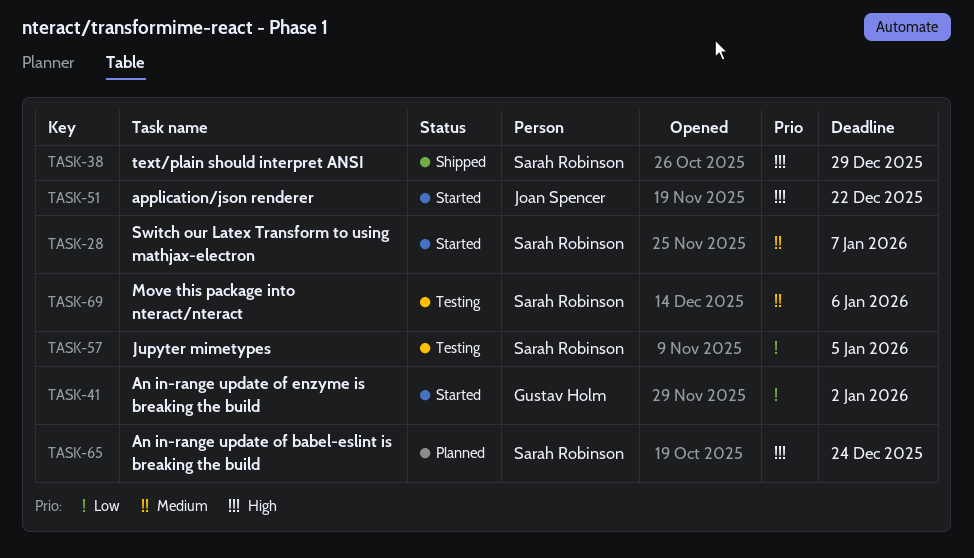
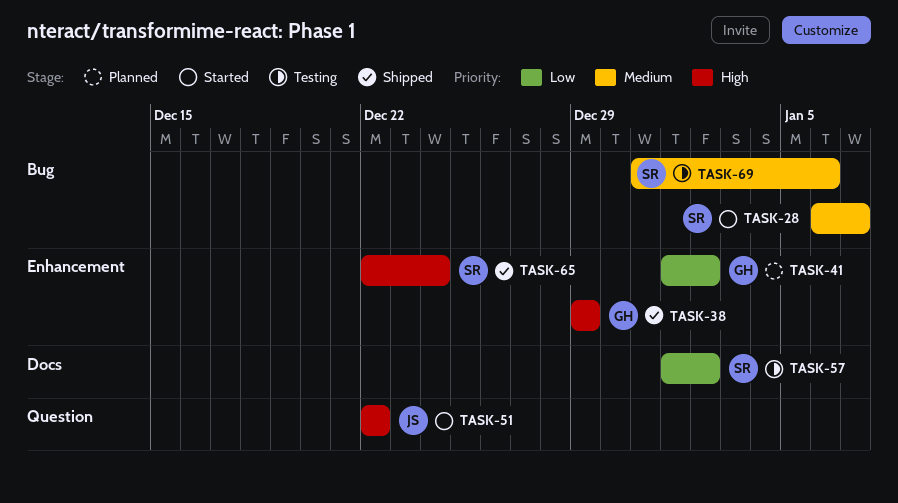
TASK-38, owner: Sarah Robinson -> Gustav Holm
TASK-41, status: Started -> Planned
TASK-57, due: Jan 5 -> Jan 2
TASK-65, status: Planned -> Shipped

